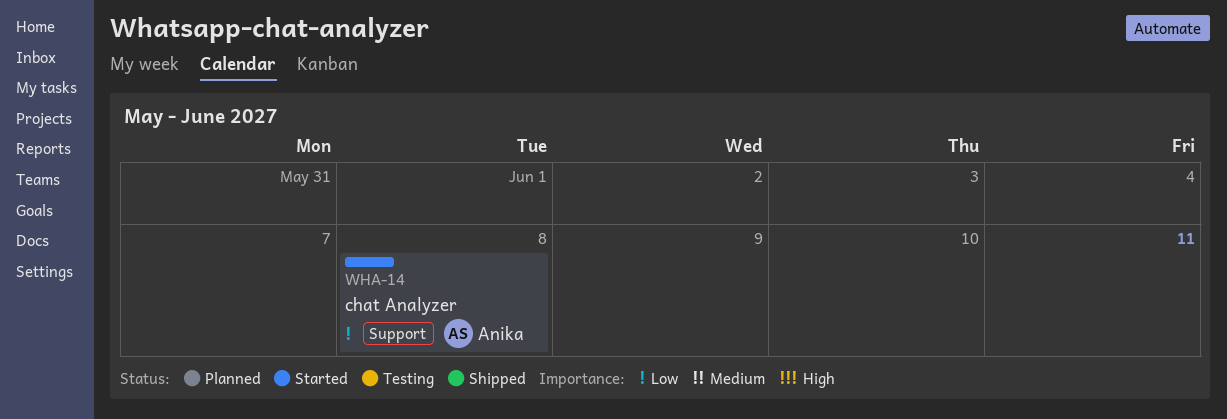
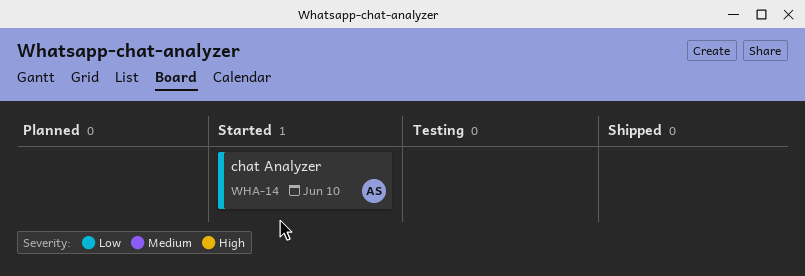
WHA-14, due: Jun 8 -> Jun 10

